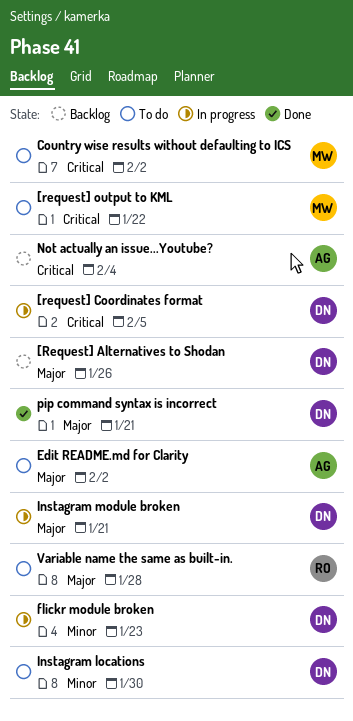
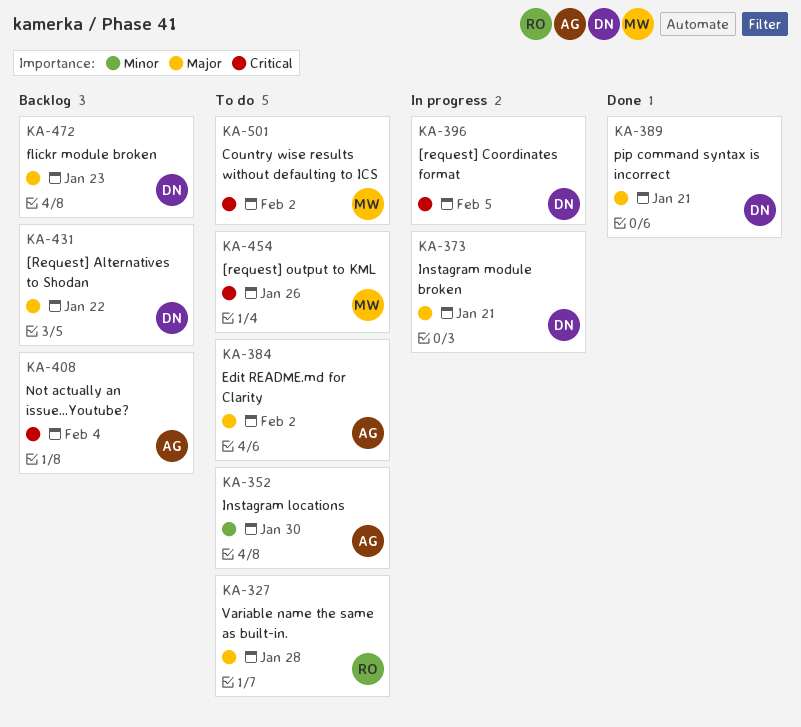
[Request] Alternatives to Shodan, due: Jan 26 -> Jan 22
[request] output to KML, due: Jan 22 -> Jan 26
flickr module broken, status: In progress -> Backlog
flickr module broken, priority: Minor -> Major
Instagram locations, owner: DN -> AG

